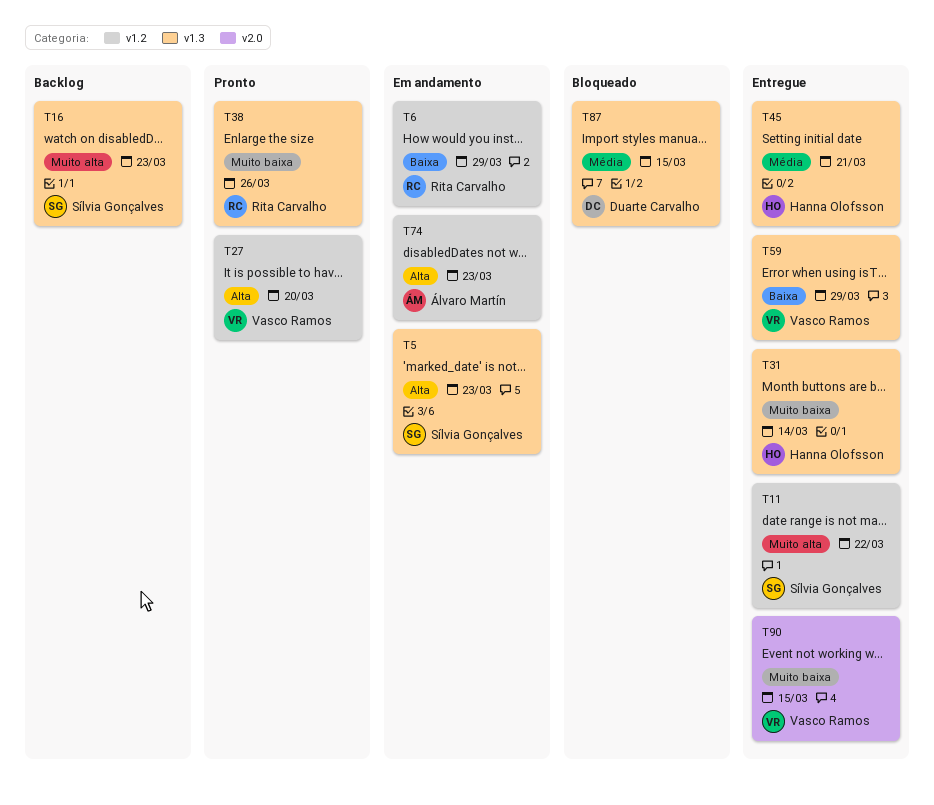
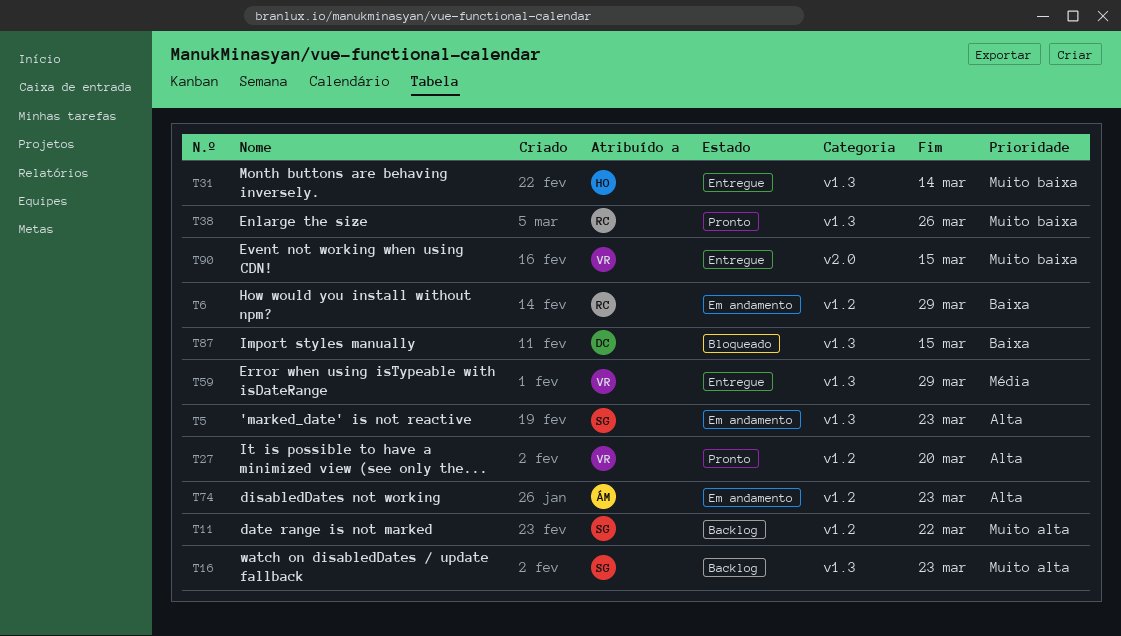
T11, status: Entregue -> Backlog
T45: present -> none
T59, priority: Baixa -> Média
T87, priority: Média -> Baixa

